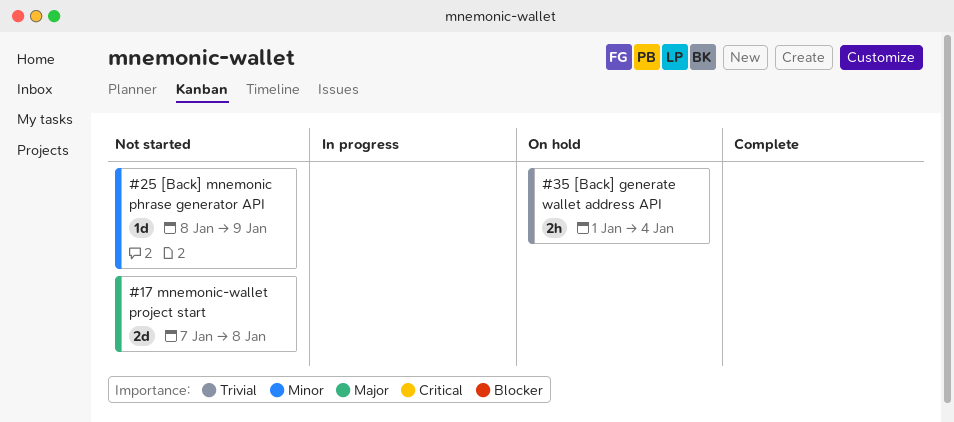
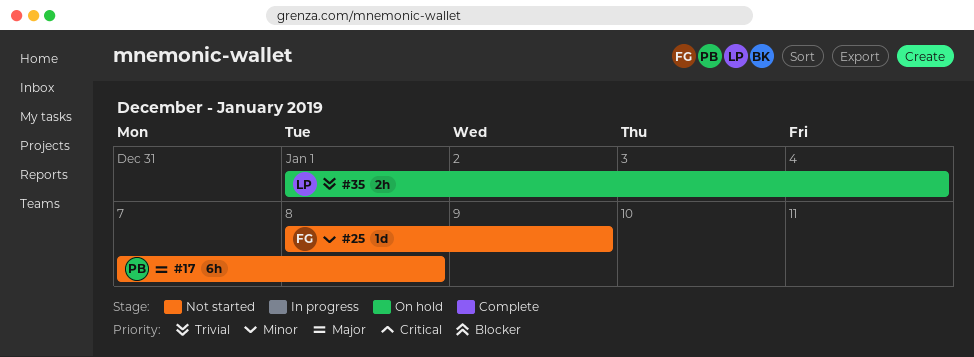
#17, estimate: 2d -> 6h

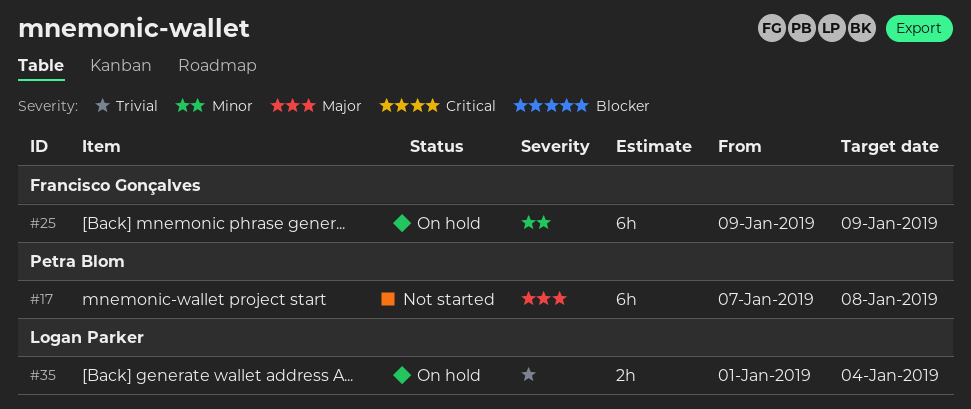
#25, status: Not started -> On hold
#25, estimate: 1d -> 6h
#25, start: Jan 8 -> Jan 9

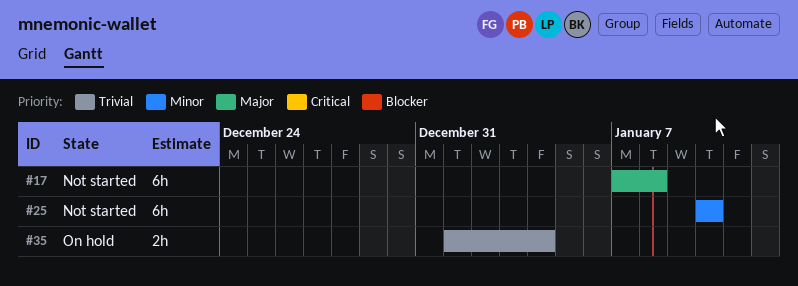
#25, status: On hold -> Not started
#25, start: Jan 9 -> Jan 10
#25, due: Jan 9 -> Jan 10

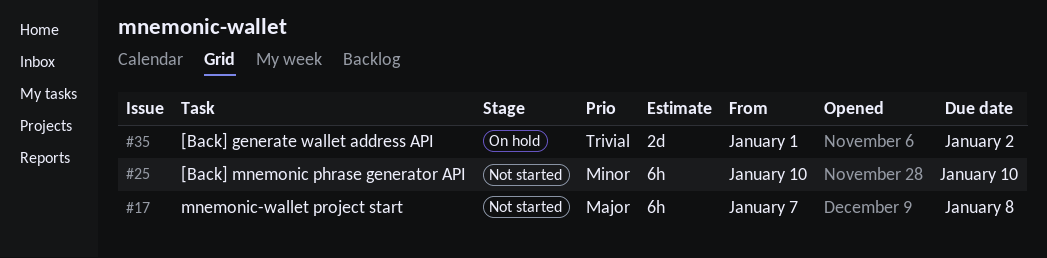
#35, estimate: 2h -> 2d
#35, due: Jan 4 -> Jan 2

